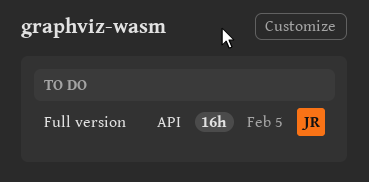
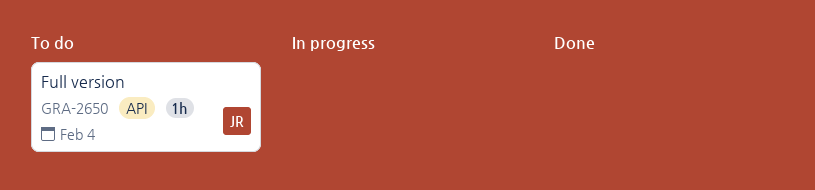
Full version, estimate: 16h -> 1h
Full version, due: Feb 5 -> Feb 4

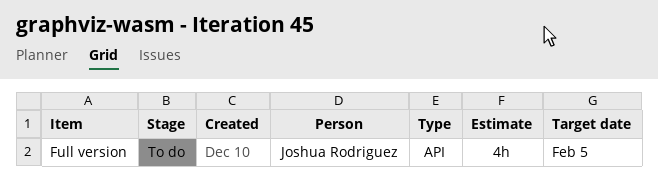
Full version, estimate: 1h -> 4h
Full version, due: Feb 4 -> Feb 5

